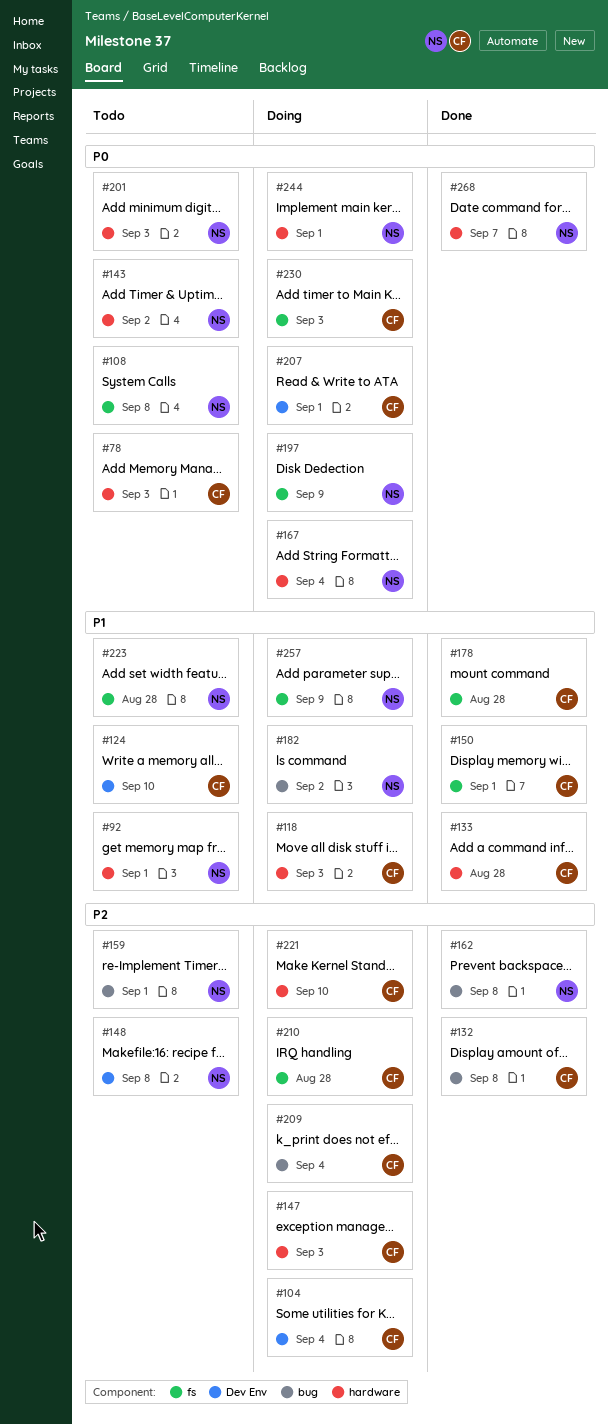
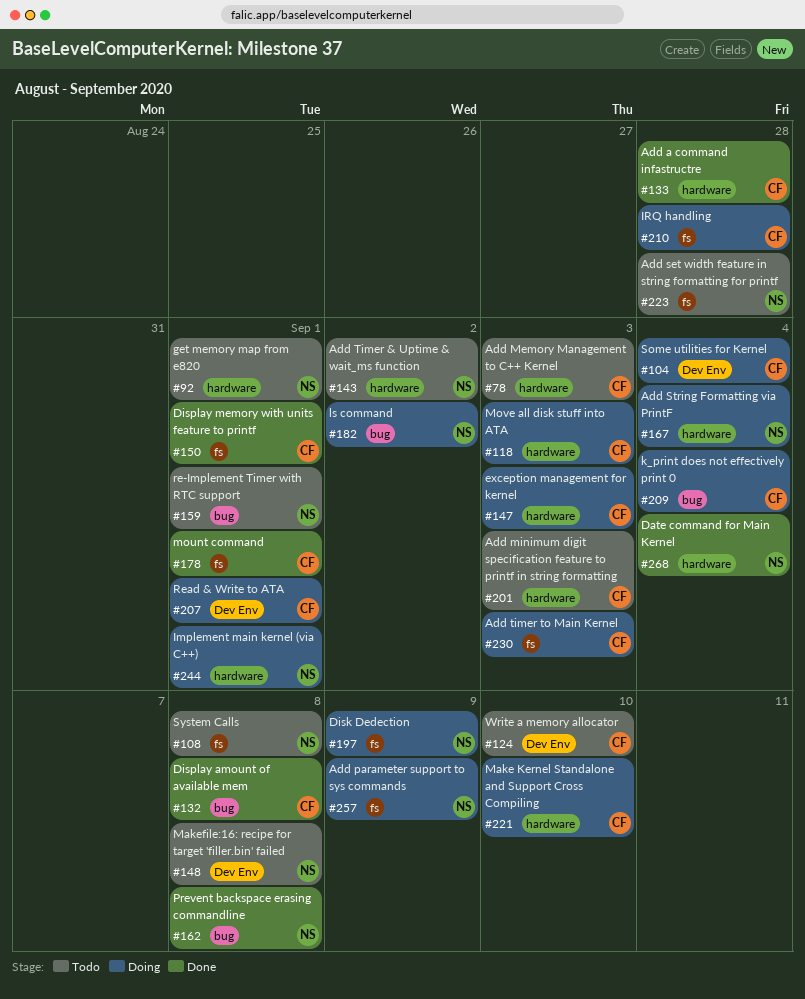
#178, due: Aug 28 -> Sep 1
#201, owner: NS -> CF
#268, due: Sep 7 -> Sep 4

